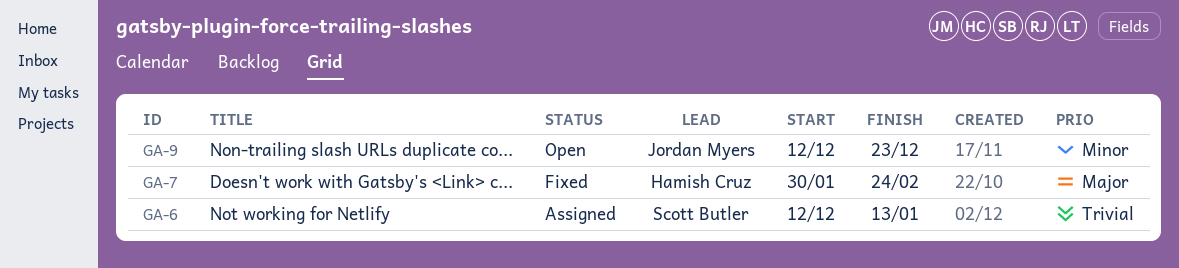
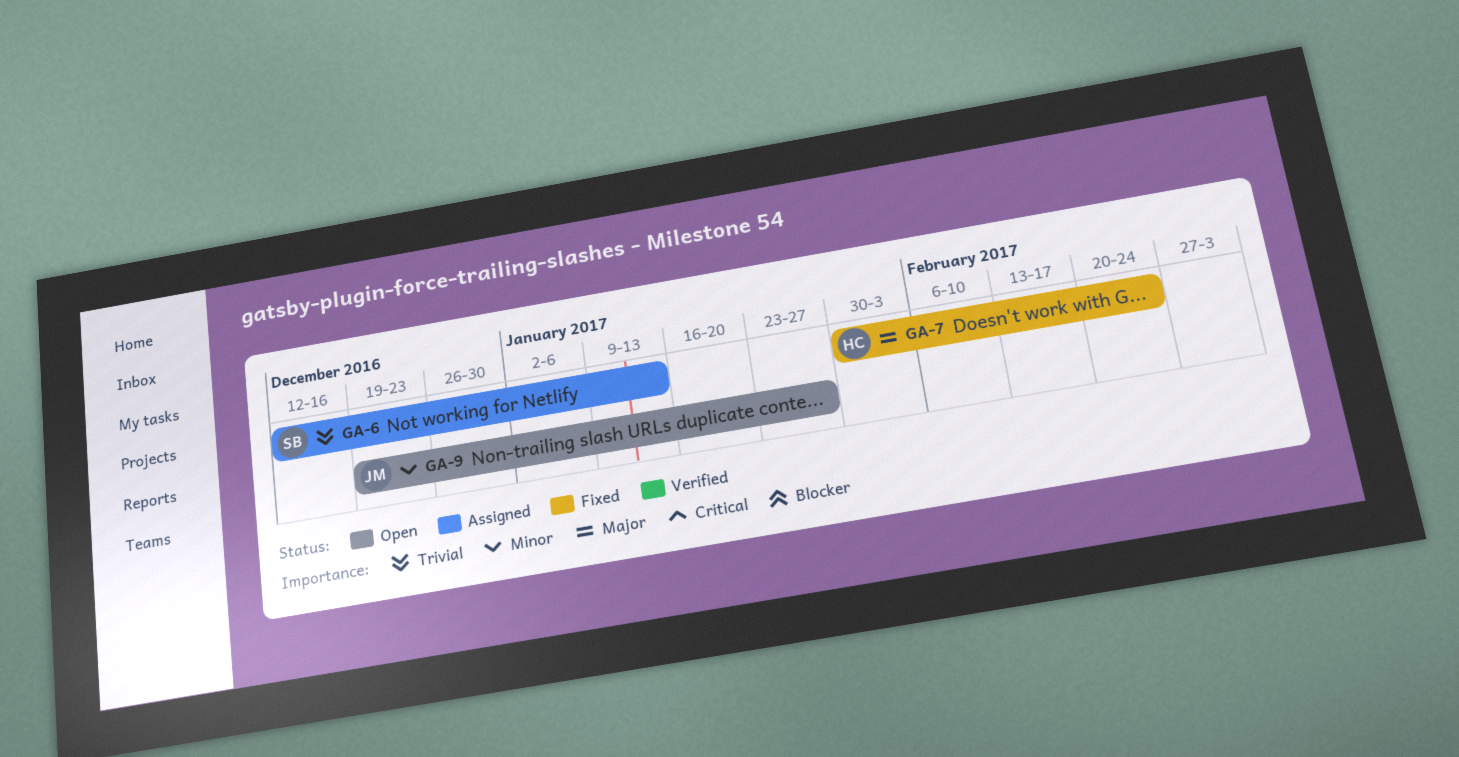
GA-9, start: Dec 12 -> Dec 19
GA-9, due: Dec 23 -> Jan 27

